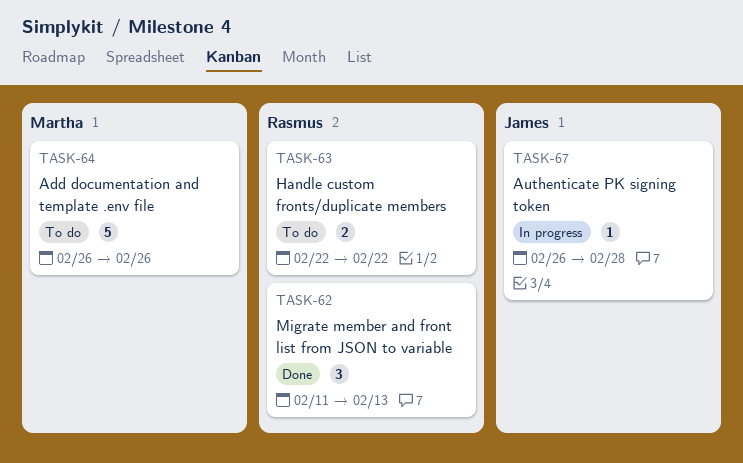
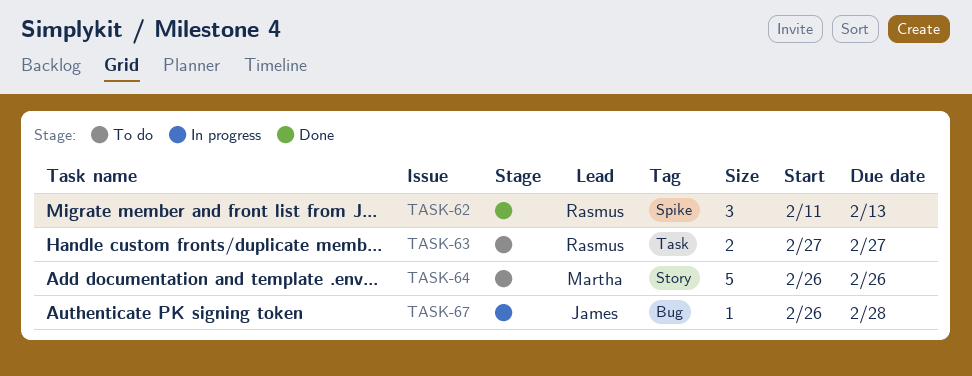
TASK-63, start: Feb 22 -> Feb 27
TASK-63, due: Feb 22 -> Feb 27

